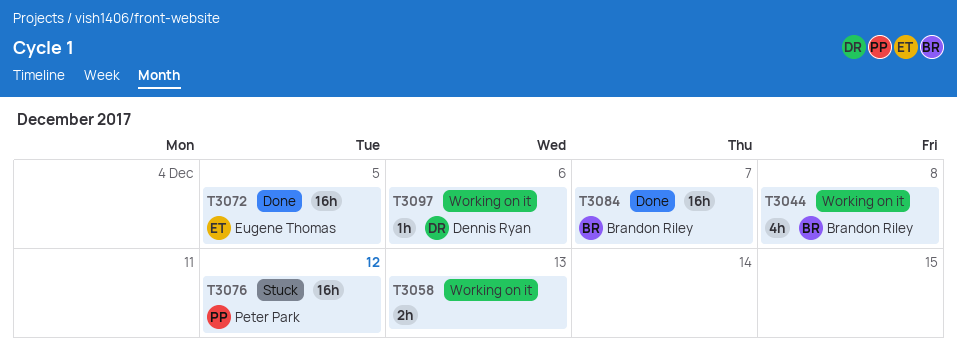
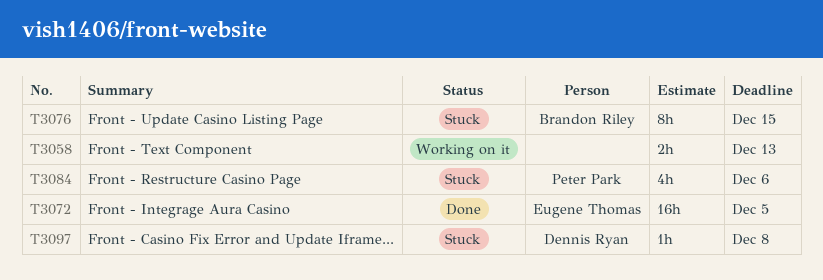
T3044: present -> none
T3076, owner: Peter Park -> Brandon Riley
T3076, estimate: 16h -> 8h
T3076, due: Dec 12 -> Dec 15
T3084, status: Done -> Stuck
T3084, owner: Brandon Riley -> Peter Park
T3084, estimate: 16h -> 4h
T3084, due: Dec 7 -> Dec 6
T3097, status: Working on it -> Stuck
T3097, due: Dec 6 -> Dec 8

